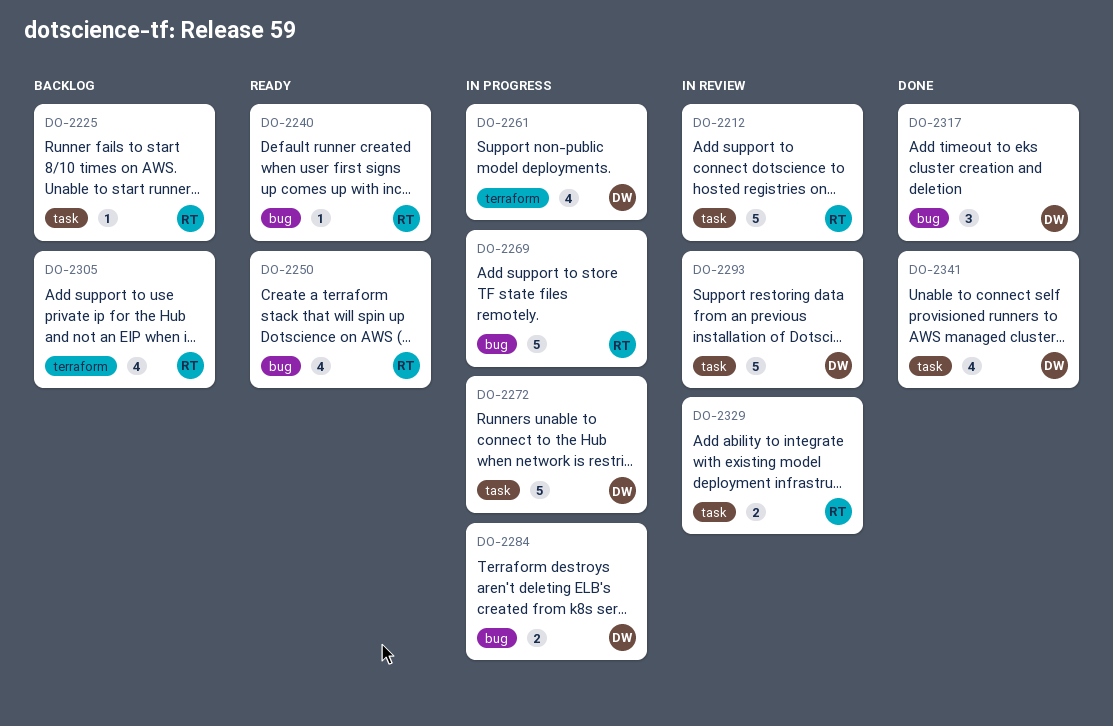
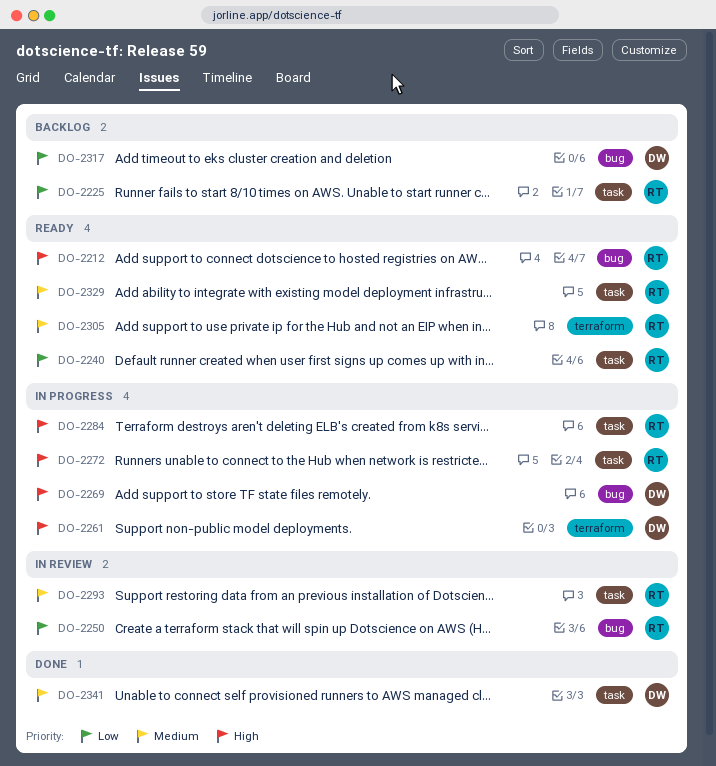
DO-2212, status: In review -> Ready
DO-2212, label: task -> bug
DO-2240, label: bug -> task
DO-2250, status: Ready -> In review
DO-2269, owner: RT -> DW
DO-2272, owner: DW -> RT
DO-2284, owner: DW -> RT
DO-2284, label: bug -> task
DO-2293, owner: DW -> RT
DO-2305, status: Backlog -> Ready
DO-2317, status: Done -> Backlog
DO-2329, status: In review -> Ready

